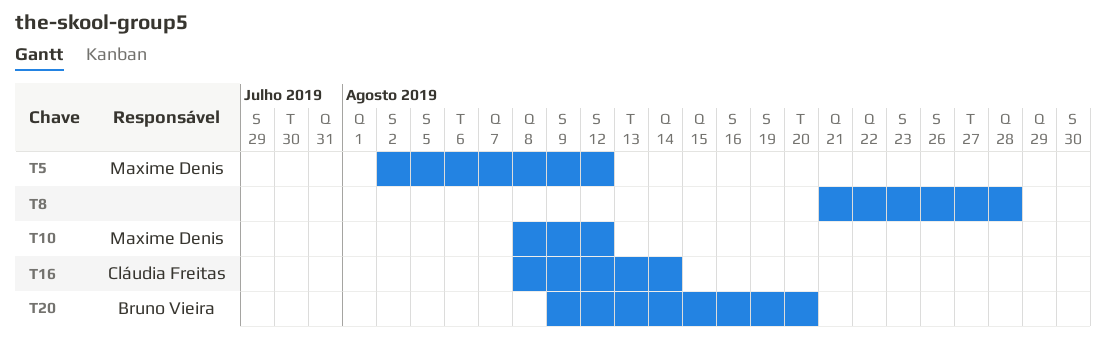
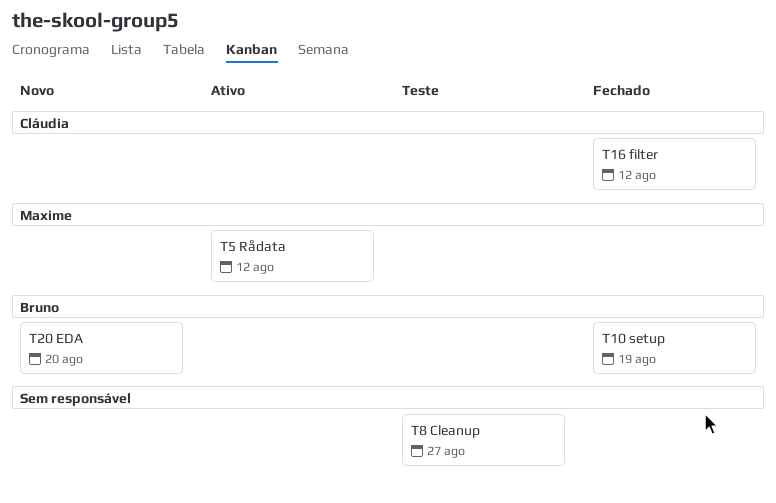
T8, due: Aug 28 -> Aug 27
T10, owner: Maxime Denis -> Bruno Vieira
T10, due: Aug 12 -> Aug 19
T16, due: Aug 14 -> Aug 12

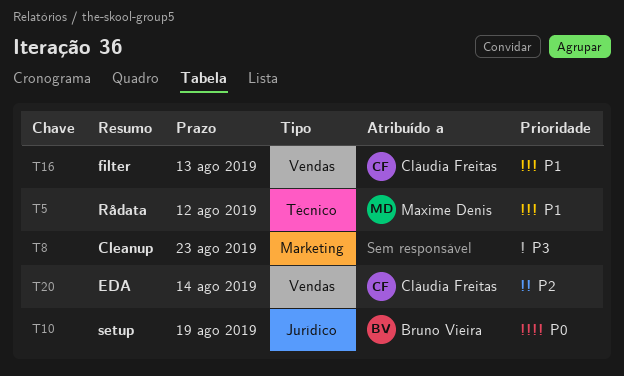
T8, due: Aug 27 -> Aug 23
T16, due: Aug 12 -> Aug 13
T20, owner: Bruno Vieira -> Cláudia Freitas
T20, due: Aug 20 -> Aug 14

